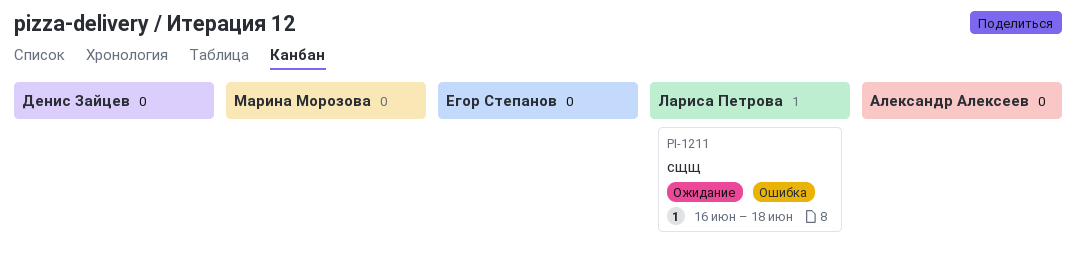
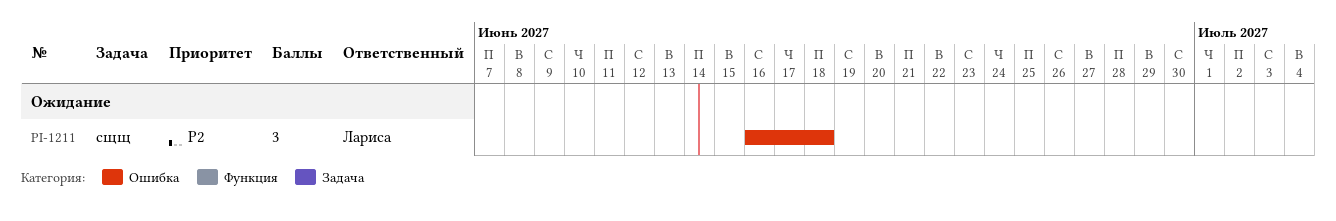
PI-1211, estimate: 1 -> 3

